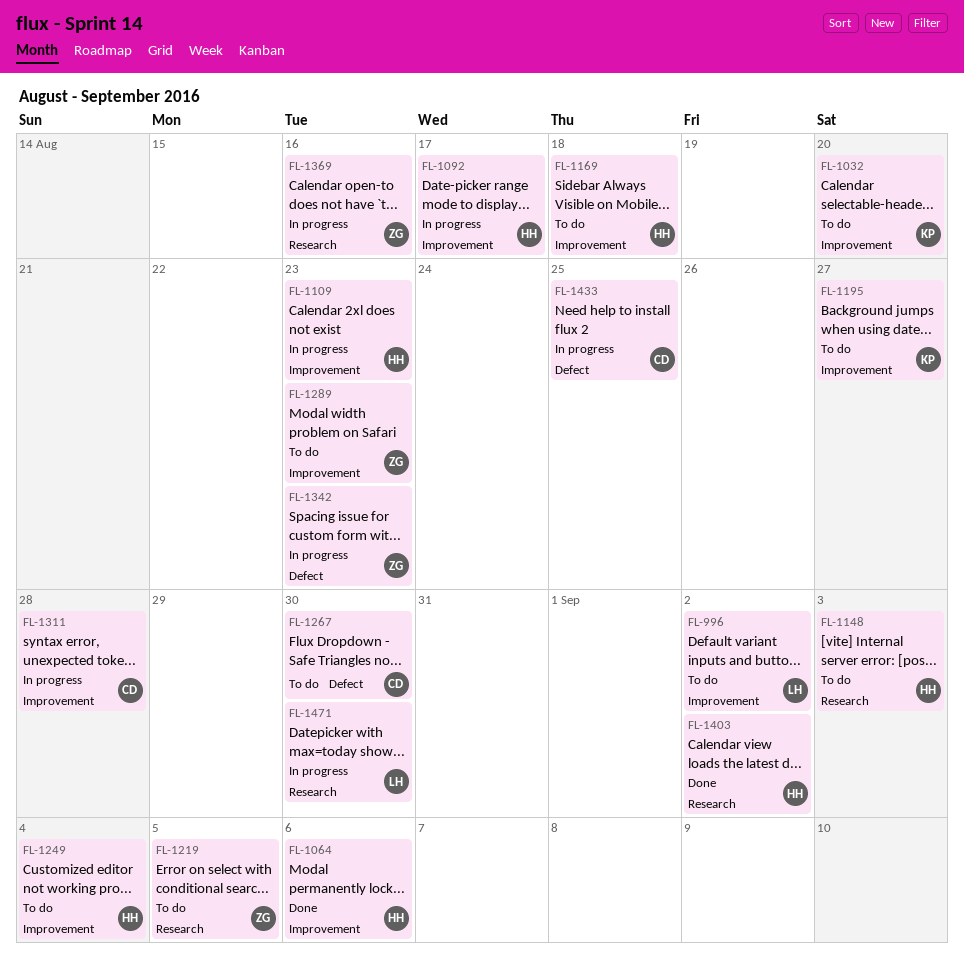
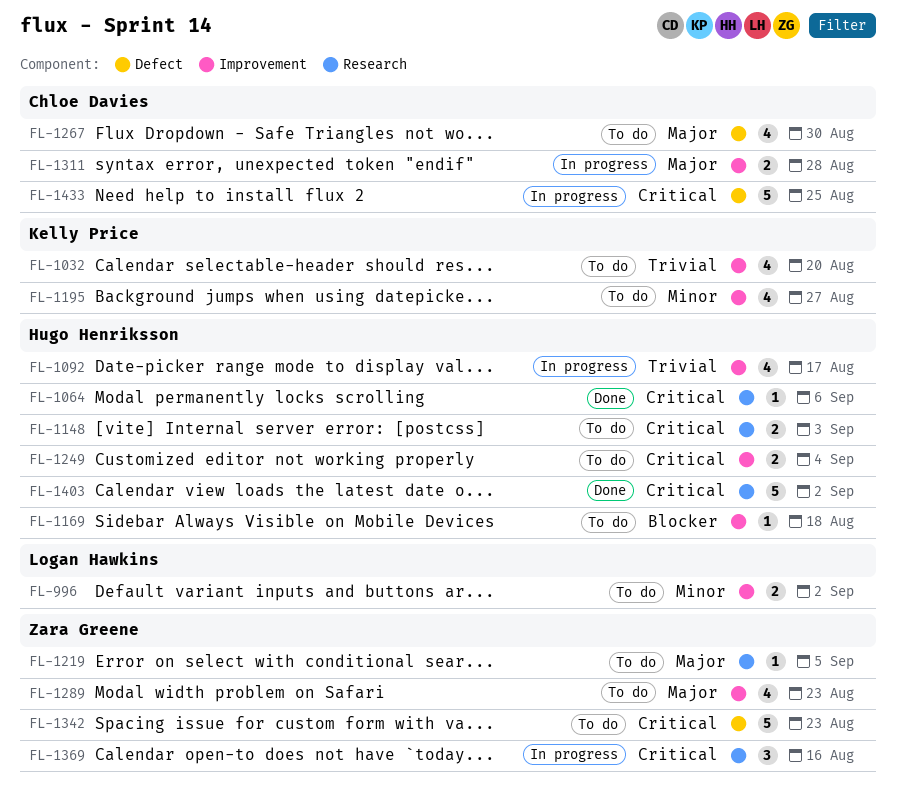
FL-1064, label: Improvement -> Research
FL-1109: present -> none
FL-1342, status: In progress -> To do
FL-1471: present -> none

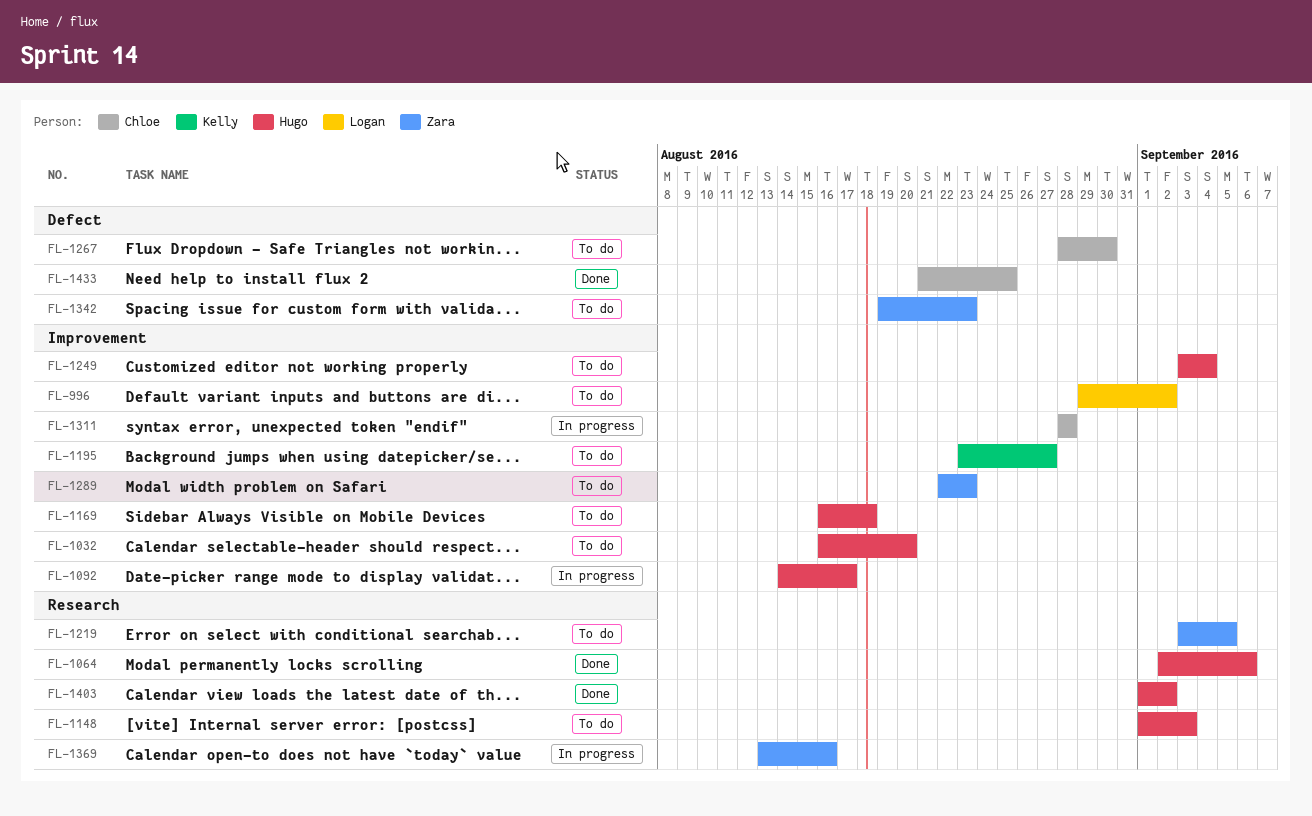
FL-1032, owner: Kelly Price -> Hugo Henriksson
FL-1433, status: In progress -> Done

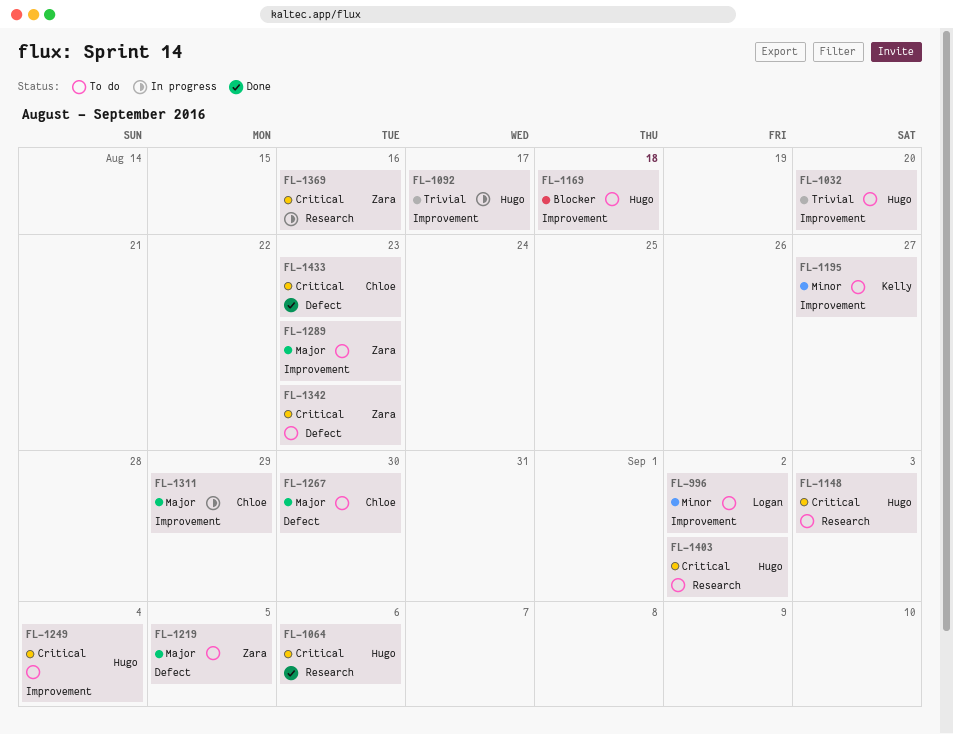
FL-1219, label: Research -> Defect
FL-1311, due: Aug 28 -> Aug 29
FL-1403, status: Done -> To do
FL-1433, due: Aug 25 -> Aug 23

